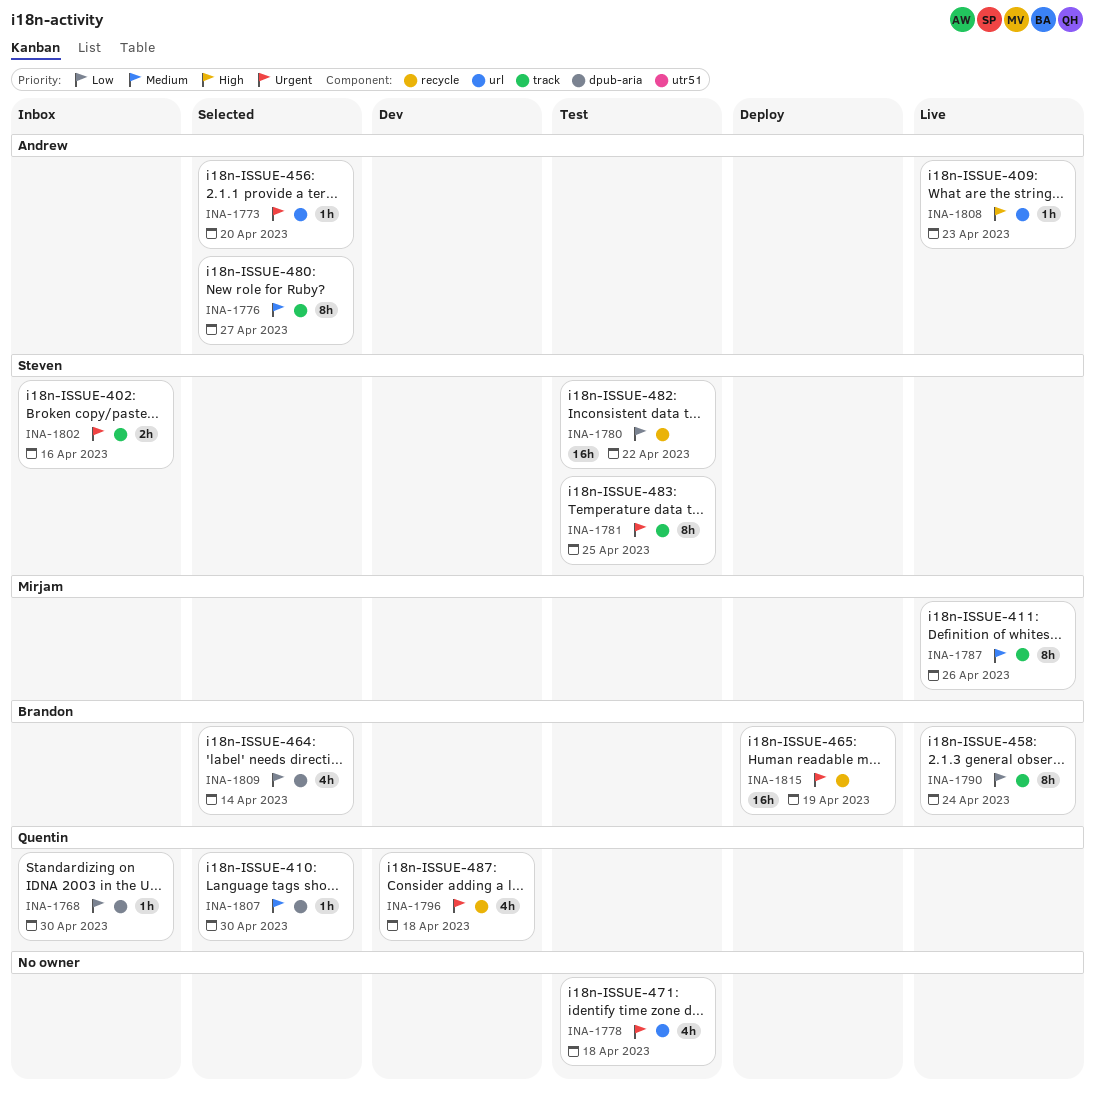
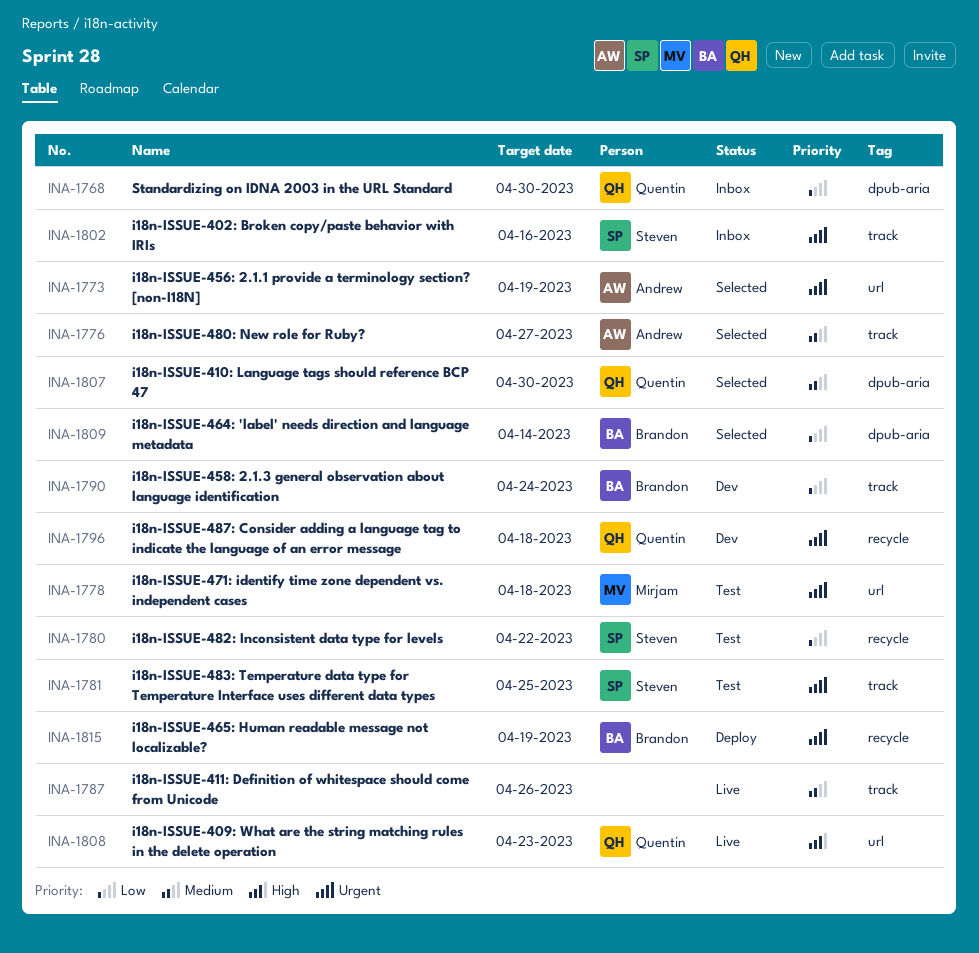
INA-1773, due: Apr 20 -> Apr 19
INA-1778, owner: none -> Mirjam
INA-1787, owner: Mirjam -> none
INA-1790, status: Live -> Dev
INA-1808, owner: Andrew -> Quentin

